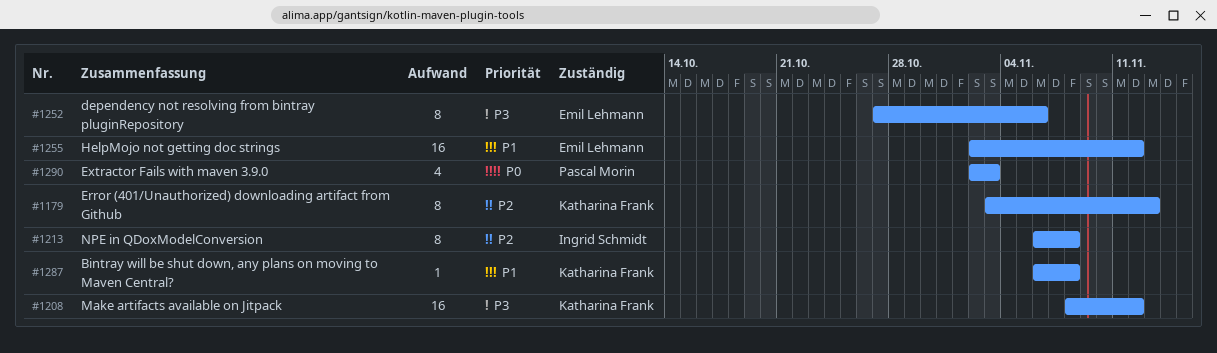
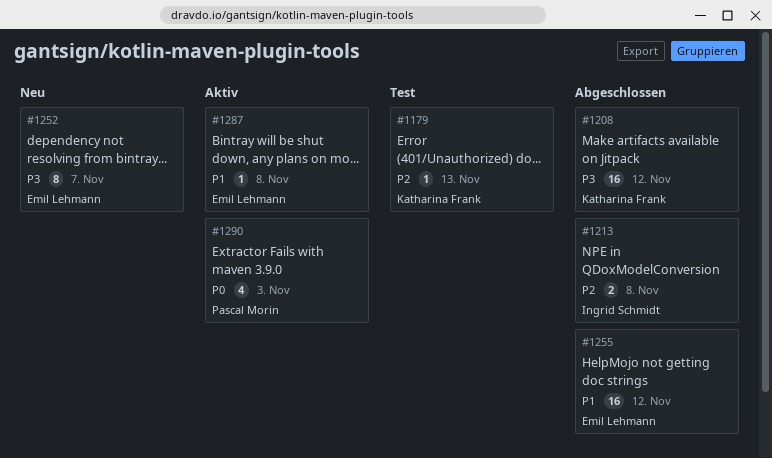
#1179, estimate: 8 -> 1
#1213, estimate: 8 -> 2
#1252, due: Nov 6 -> Nov 7
#1287, owner: Katharina Frank -> Emil Lehmann

